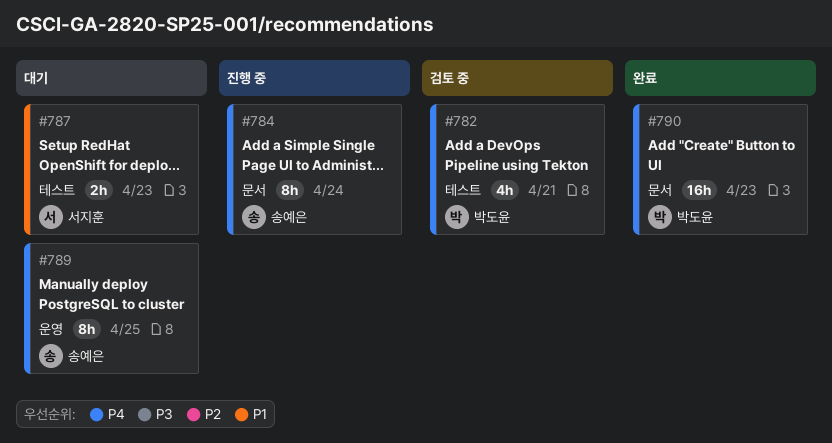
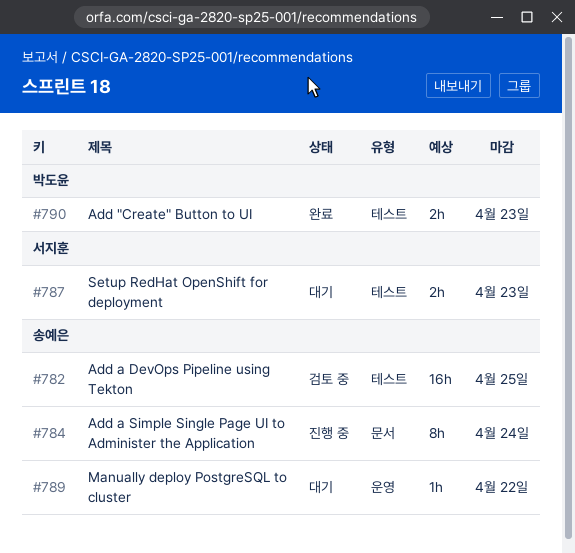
#782, owner: 박도윤 -> 송예은
#782, estimate: 4h -> 16h
#782, due: Apr 21 -> Apr 25
#789, estimate: 8h -> 1h
#789, due: Apr 25 -> Apr 22
#790, label: 문서 -> 테스트
#790, estimate: 16h -> 2h

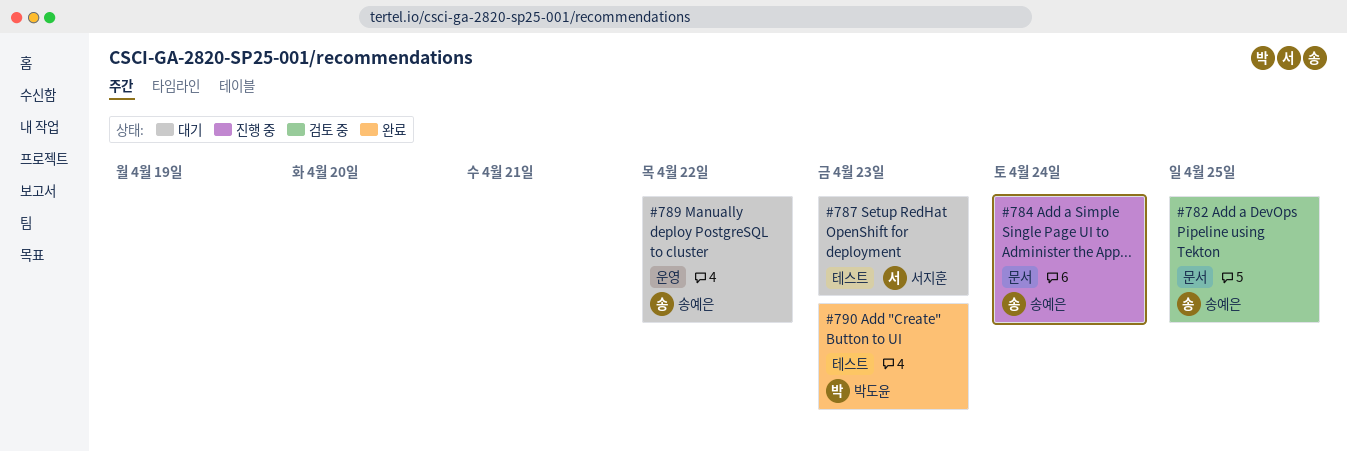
#782, label: 테스트 -> 문서

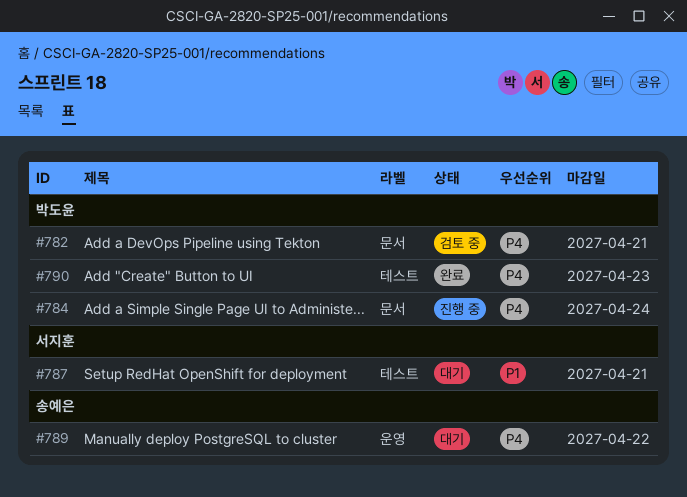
#782, owner: 송예은 -> 박도윤
#782, due: Apr 25 -> Apr 21
#784, owner: 송예은 -> 박도윤
#787, due: Apr 23 -> Apr 21

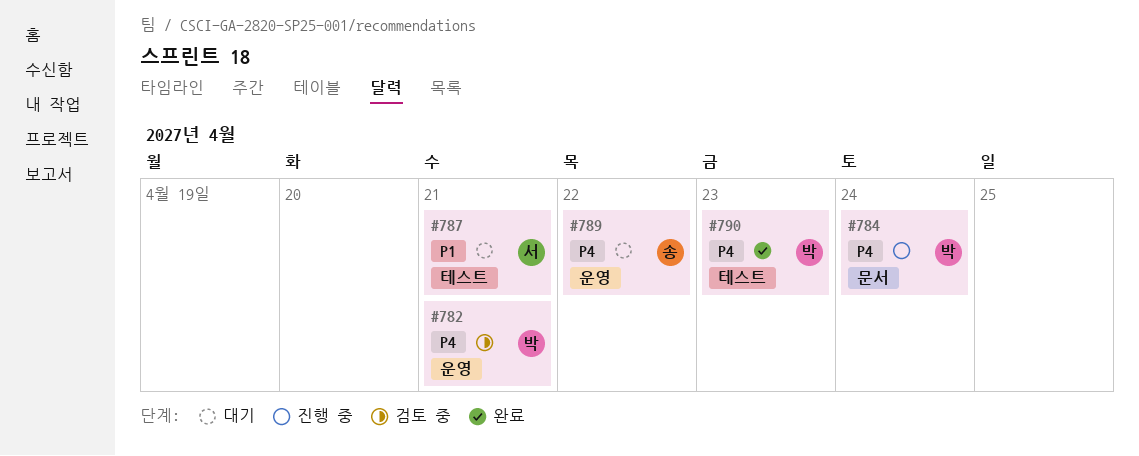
#782, label: 문서 -> 운영

